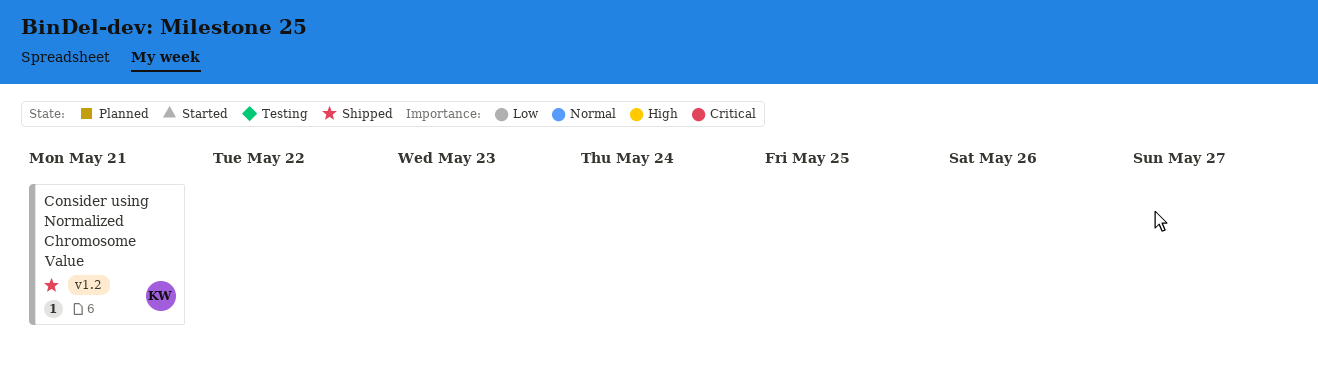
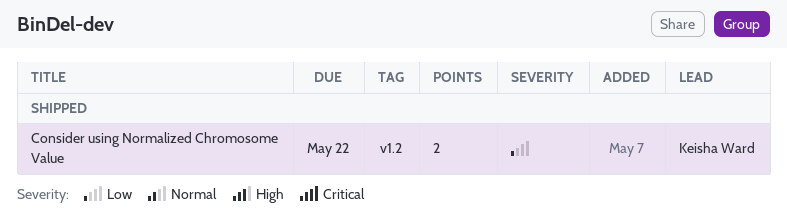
Consider using Normalized Chromosome Value, estimate: 1 -> 2
Consider using Normalized Chromosome Value, due: May 21 -> May 22

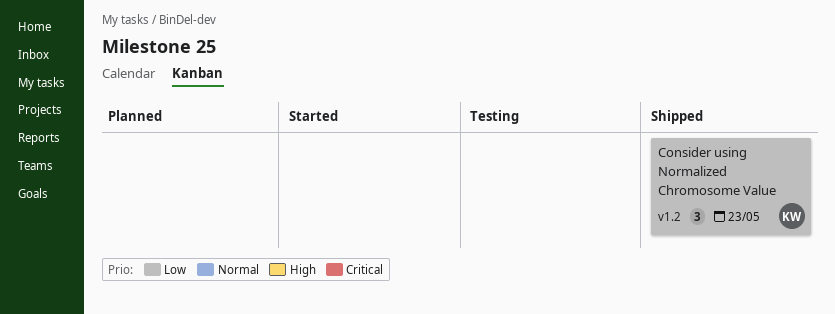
Consider using Normalized Chromosome Value, estimate: 2 -> 3
Consider using Normalized Chromosome Value, due: May 22 -> May 23

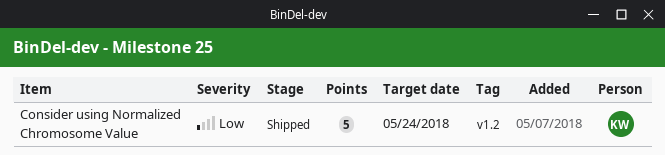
Consider using Normalized Chromosome Value, estimate: 3 -> 5
Consider using Normalized Chromosome Value, due: May 23 -> May 24

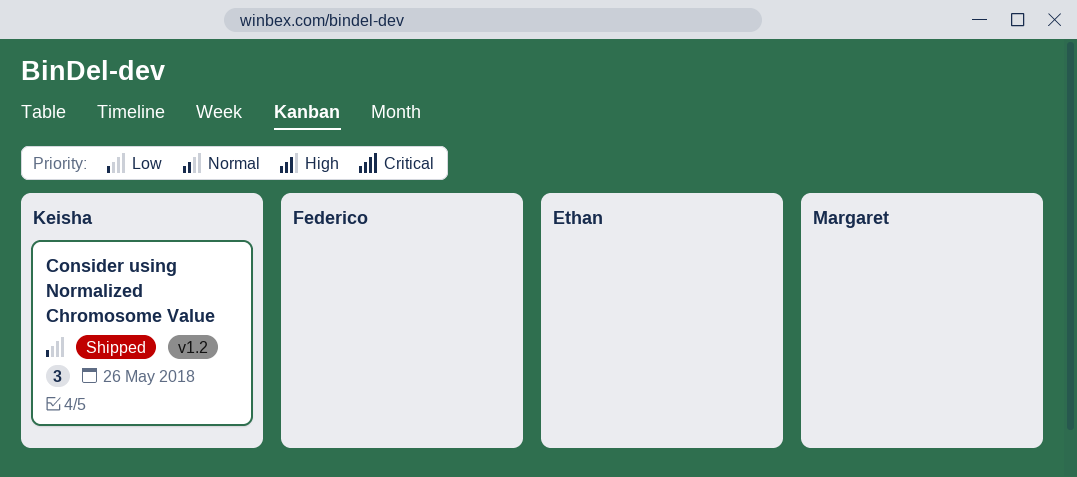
Consider using Normalized Chromosome Value, estimate: 5 -> 3
Consider using Normalized Chromosome Value, due: May 24 -> May 26

